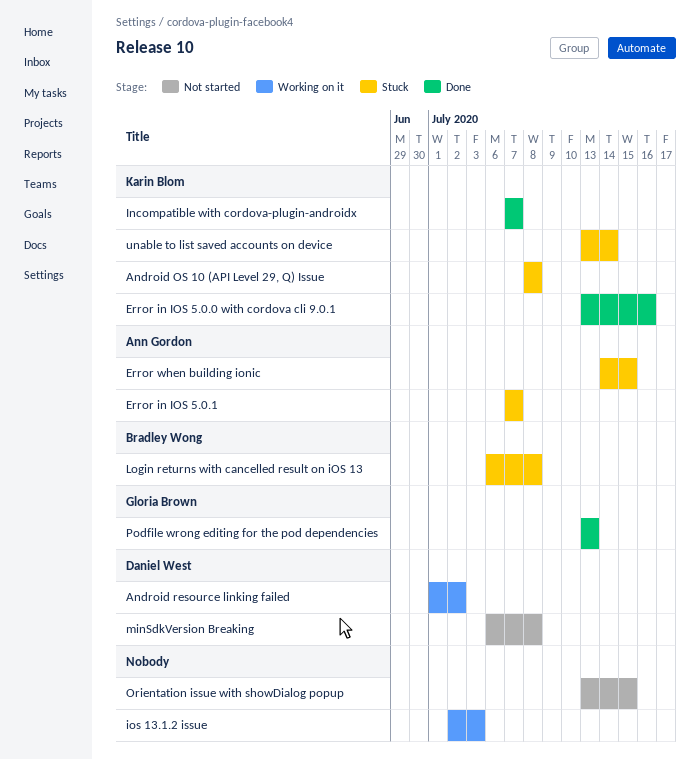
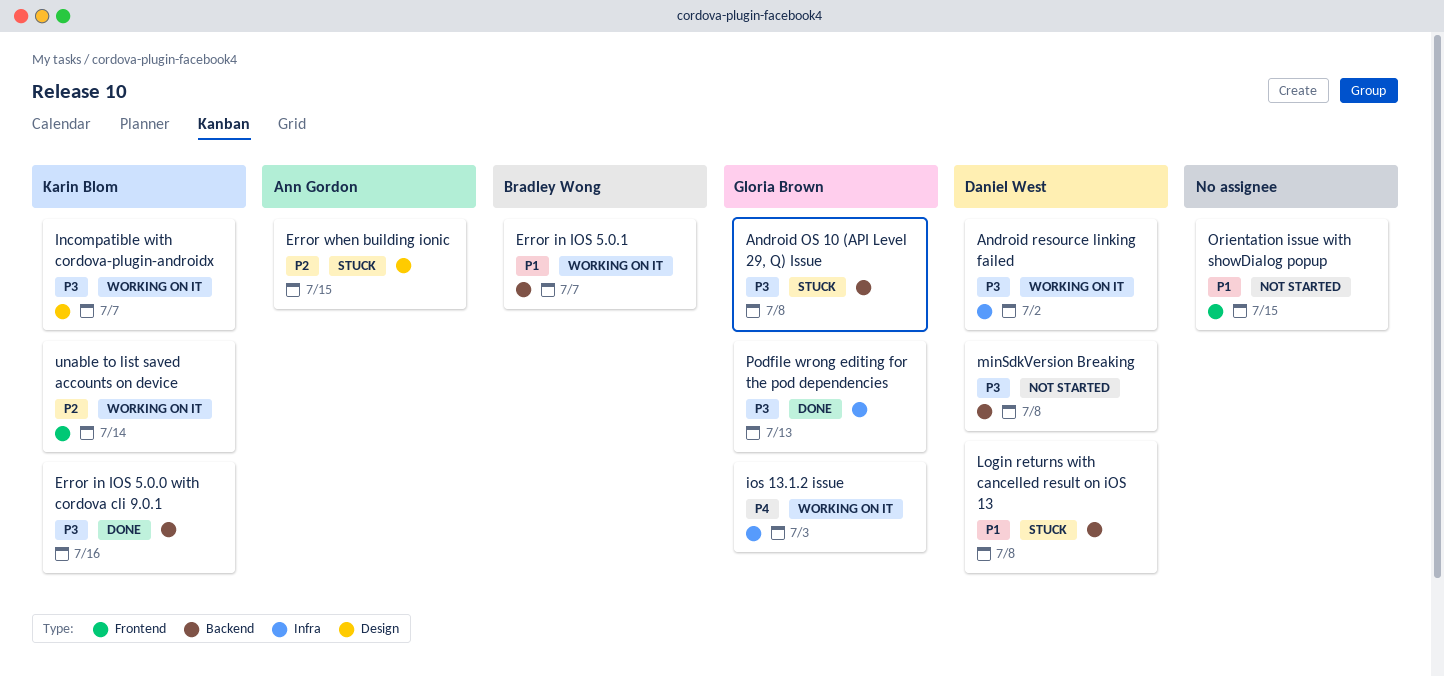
Android OS 10 (API Level 29, Q) Issue, owner: Karin Blom -> Gloria Brown
Error in IOS 5.0.1, status: Stuck -> Working on it
Error in IOS 5.0.1, owner: Ann Gordon -> Bradley Wong
Incompatible with cordova-plugin-androidx, status: Done -> Working on it
ios 13.1.2 issue, owner: none -> Gloria Brown
Login returns with cancelled result on iOS 13, owner: Bradley Wong -> Daniel West
unable to list saved accounts on device, status: Stuck -> Working on it

